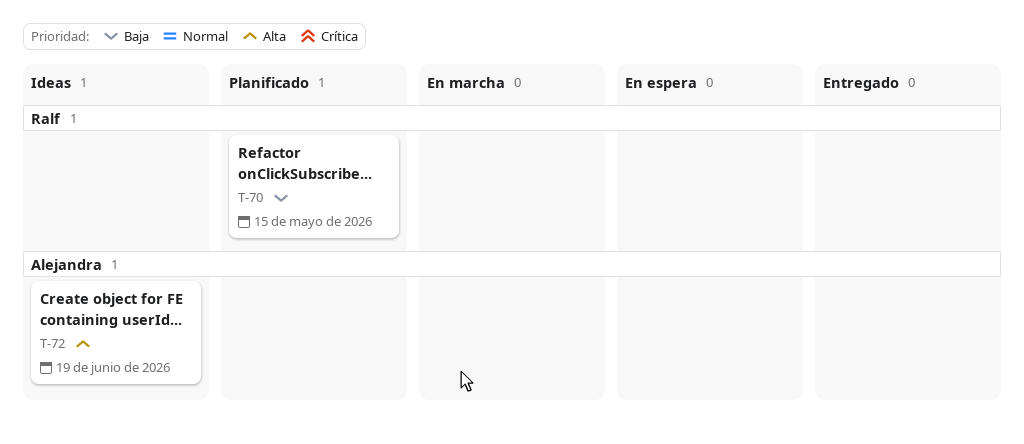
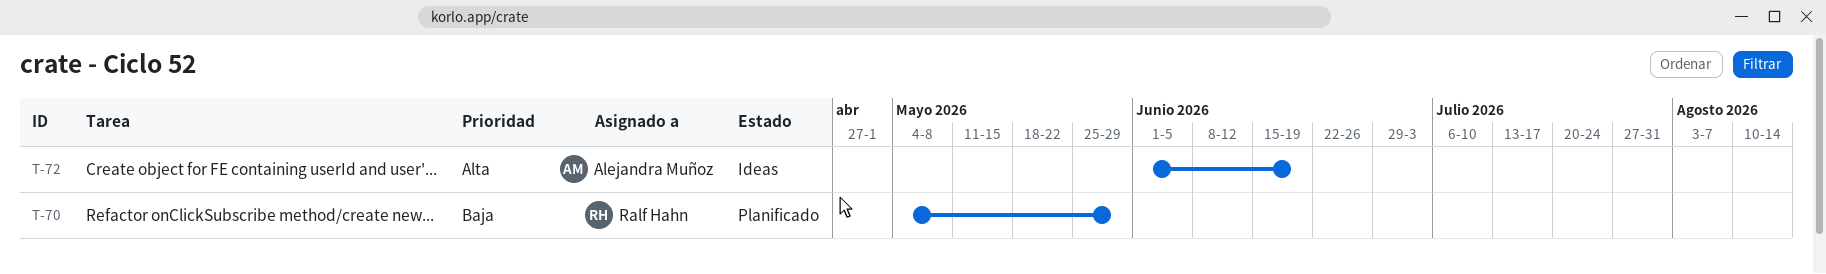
T-70, due: May 15 -> May 29

